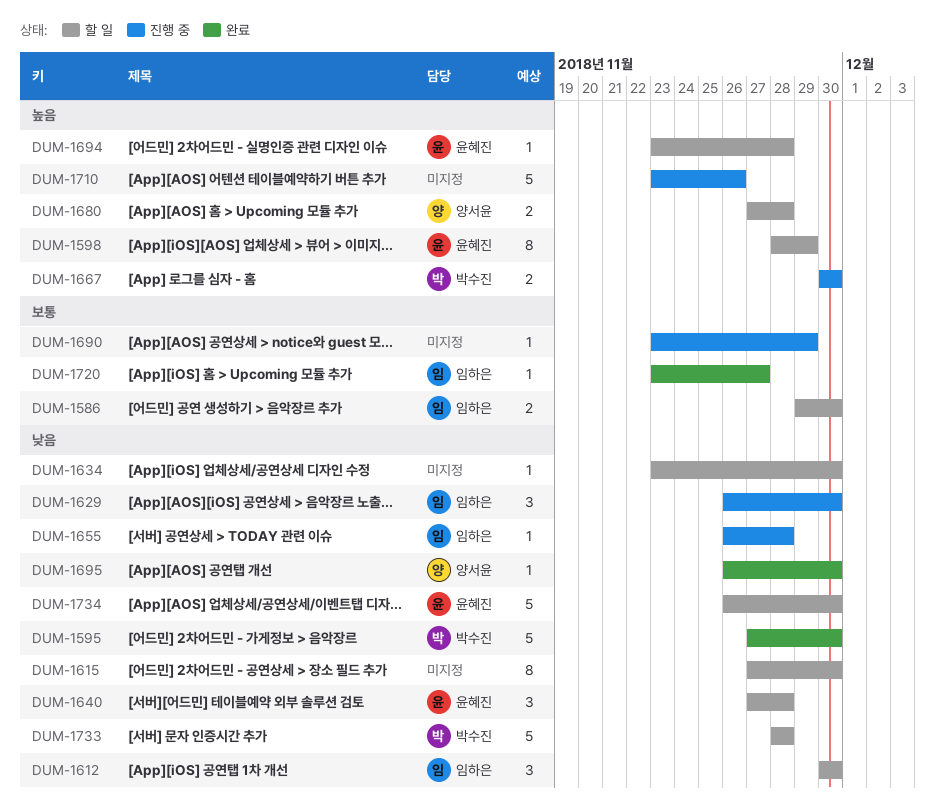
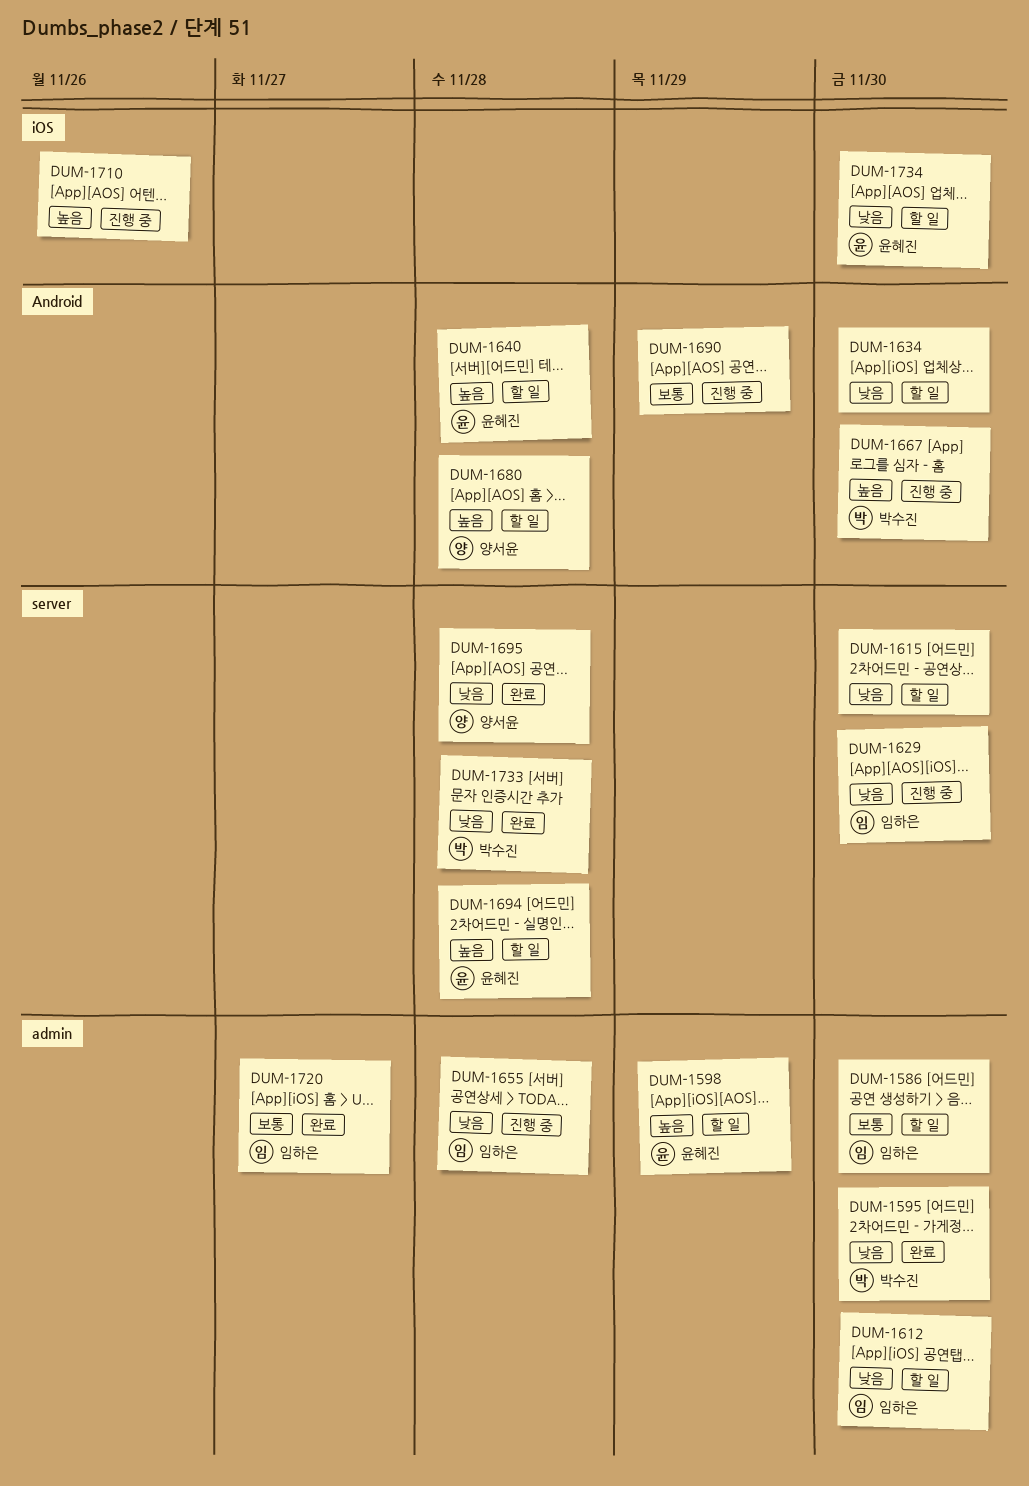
DUM-1640, priority: 낮음 -> 높음
DUM-1695, due: Nov 30 -> Nov 28
DUM-1733, status: 할 일 -> 완료

